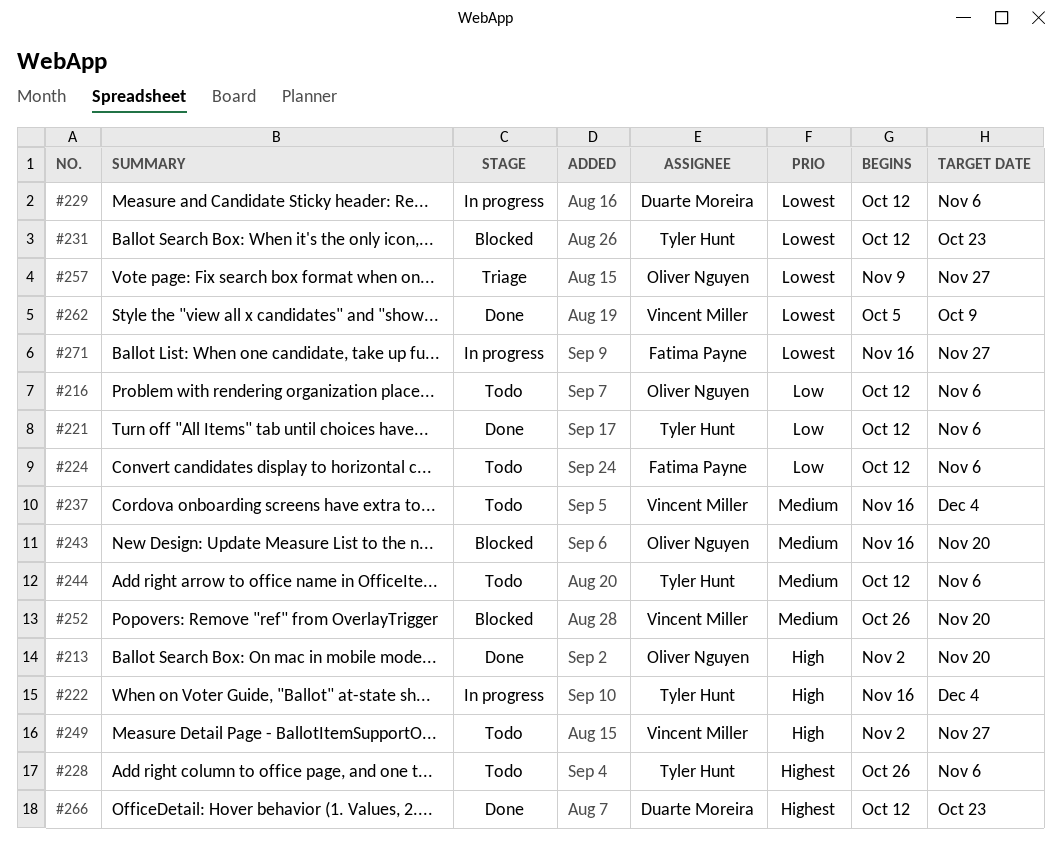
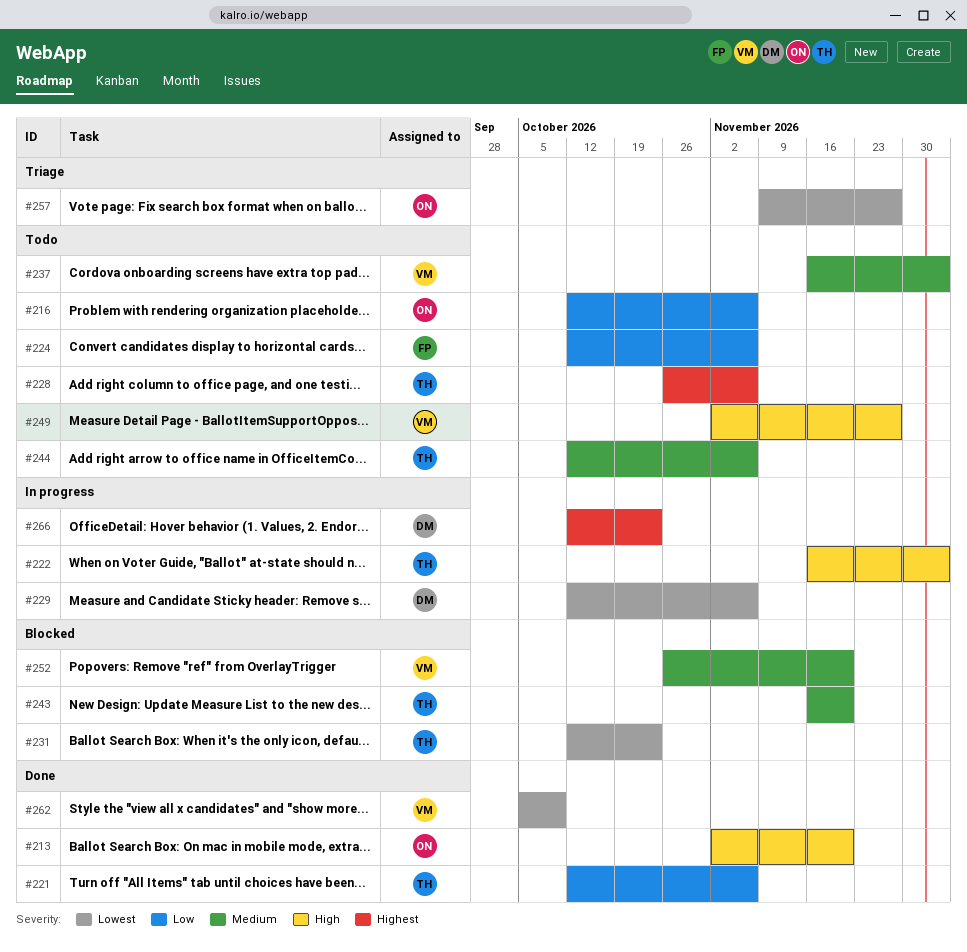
#243, owner: Oliver Nguyen -> Tyler Hunt
#266, status: Done -> In progress
#271: present -> none

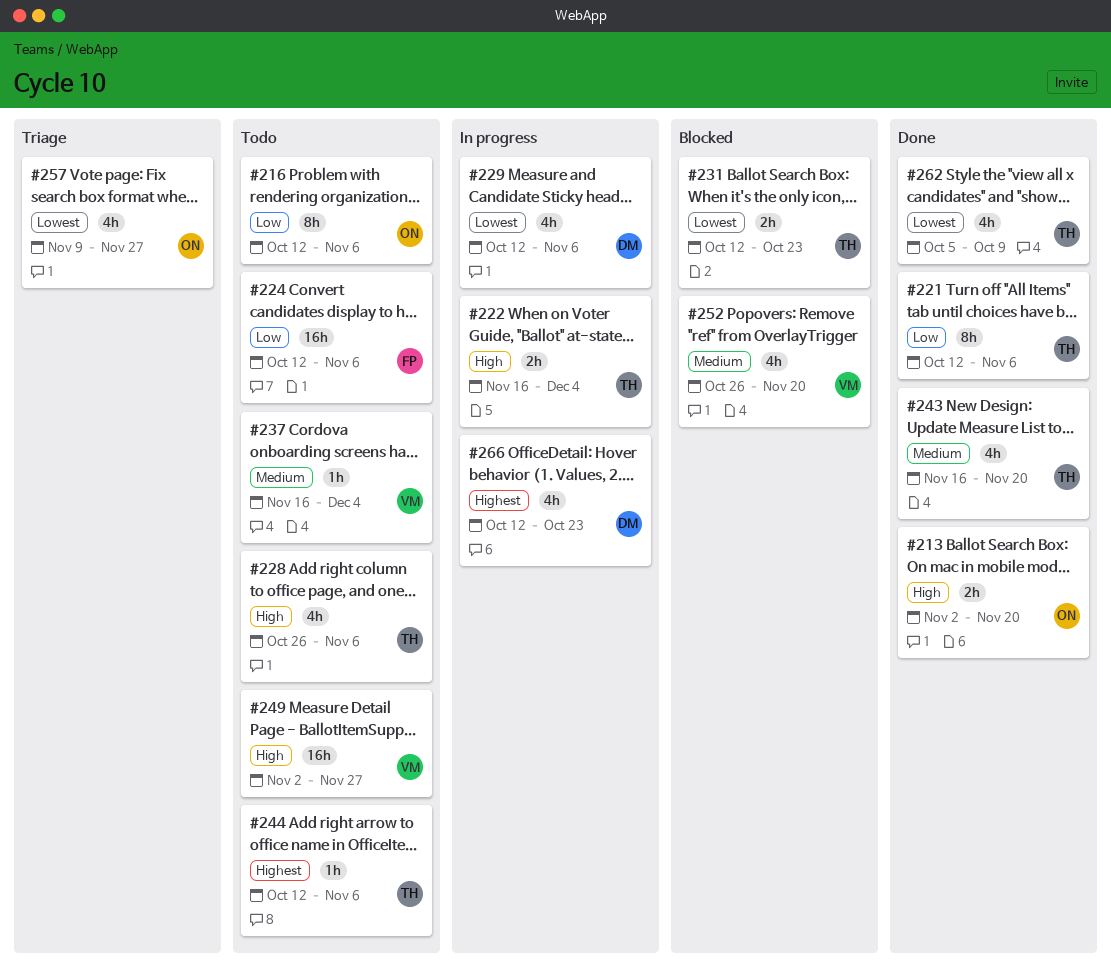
#228, priority: Highest -> High
#243, status: Blocked -> Done
#244, priority: Medium -> Highest
#262, owner: VM -> TH

